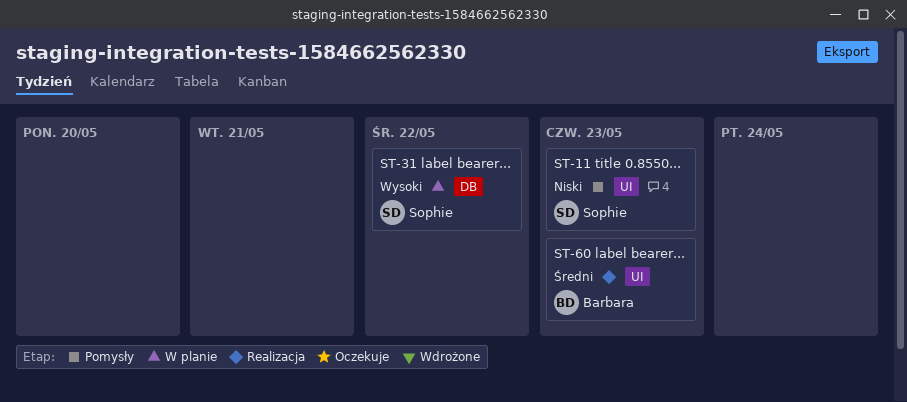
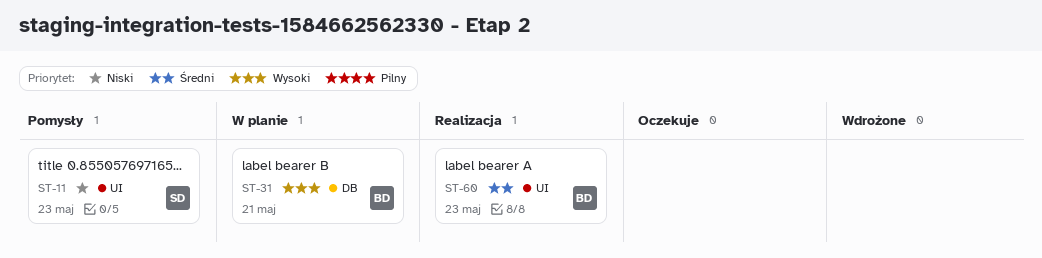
ST-31, owner: Sophie -> Barbara
ST-31, due: May 22 -> May 21

